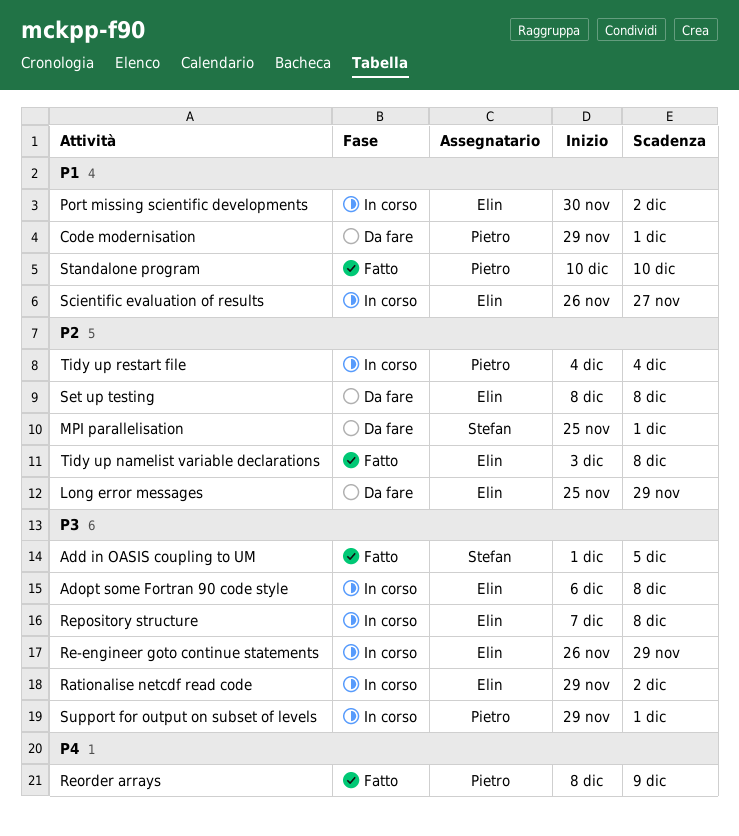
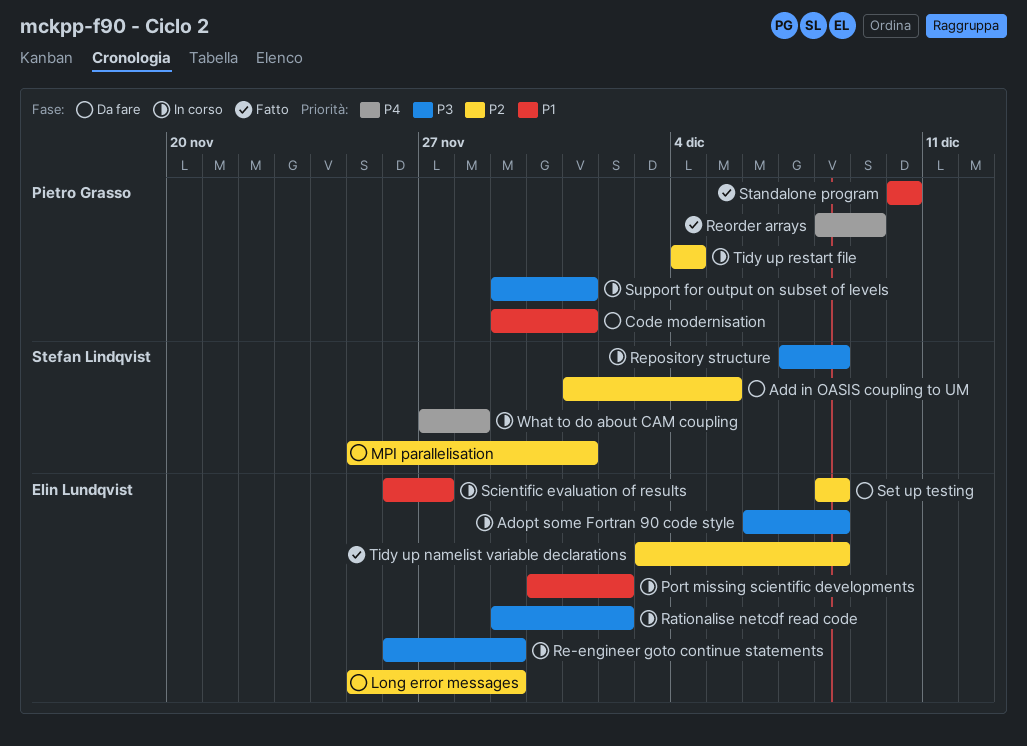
Add in OASIS coupling to UM, status: Fatto -> Da fare
Add in OASIS coupling to UM, priority: P3 -> P2
Repository structure, owner: Elin Lundqvist -> Stefan Lindqvist
What to do about CAM coupling: none -> present

